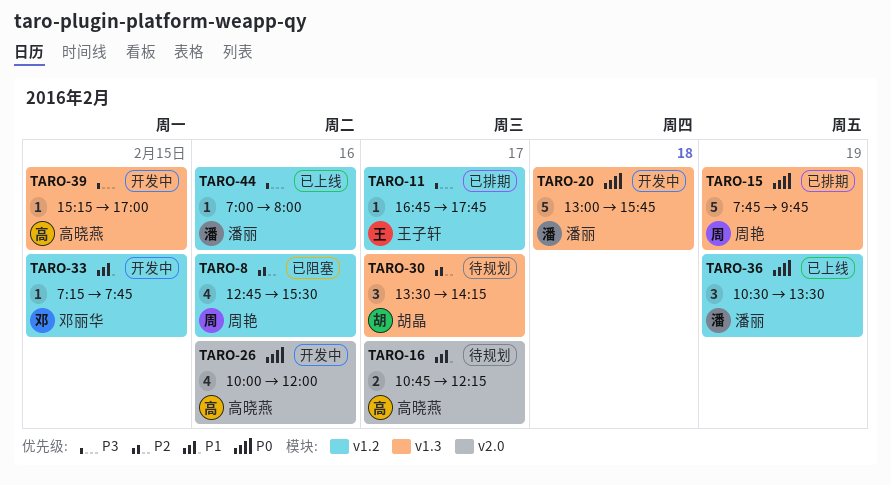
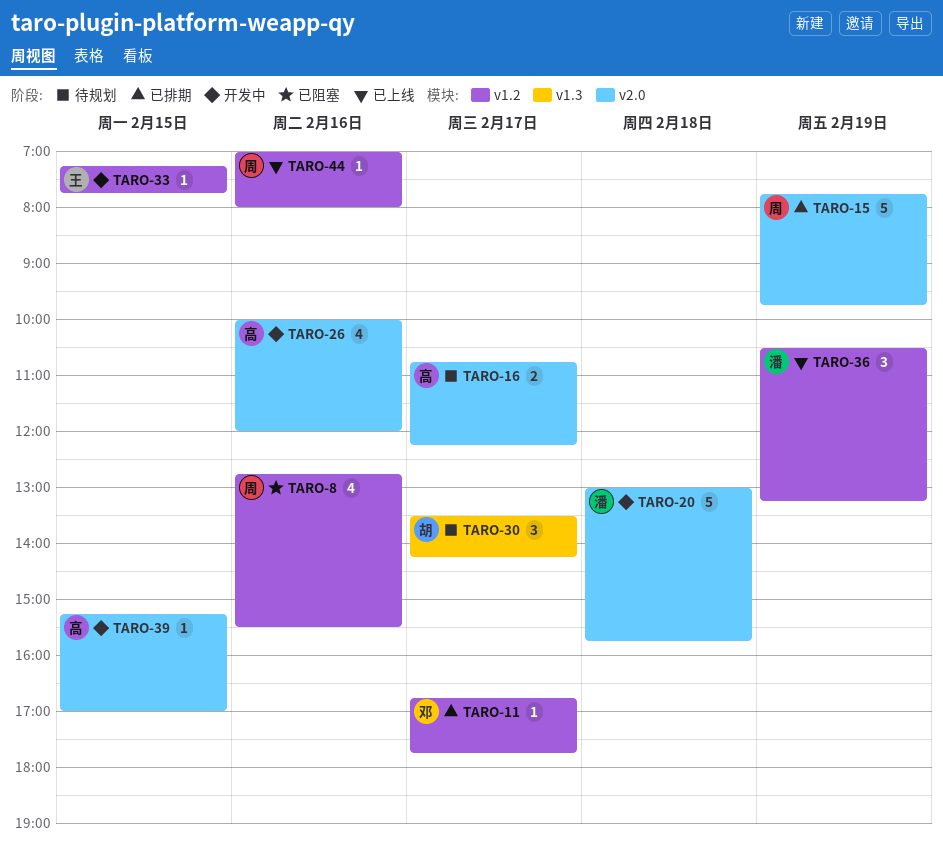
TARO-11, owner: 王子轩 -> 邓丽华
TARO-15, label: v1.3 -> v2.0
TARO-20, label: v1.3 -> v2.0
TARO-33, owner: 邓丽华 -> 王子轩
TARO-36, ends: 13:30 -> 13:15
TARO-39, label: v1.3 -> v2.0
TARO-44, owner: 潘丽 -> 周艳

